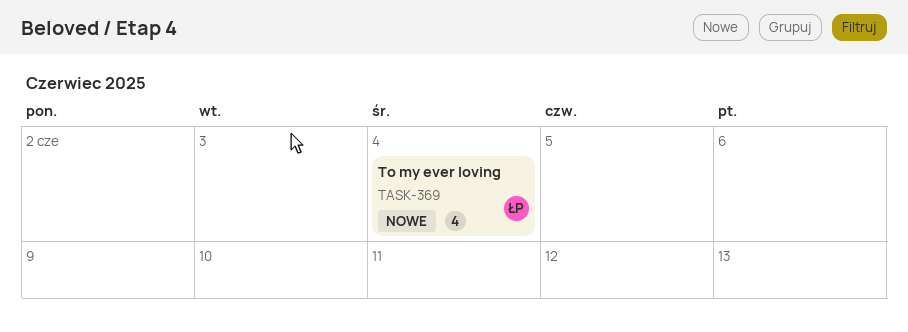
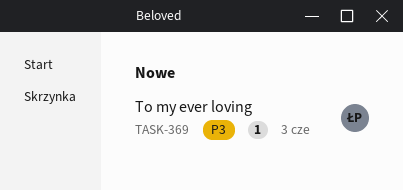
TASK-369, estimate: 4 -> 1
TASK-369, due: Jun 4 -> Jun 3

